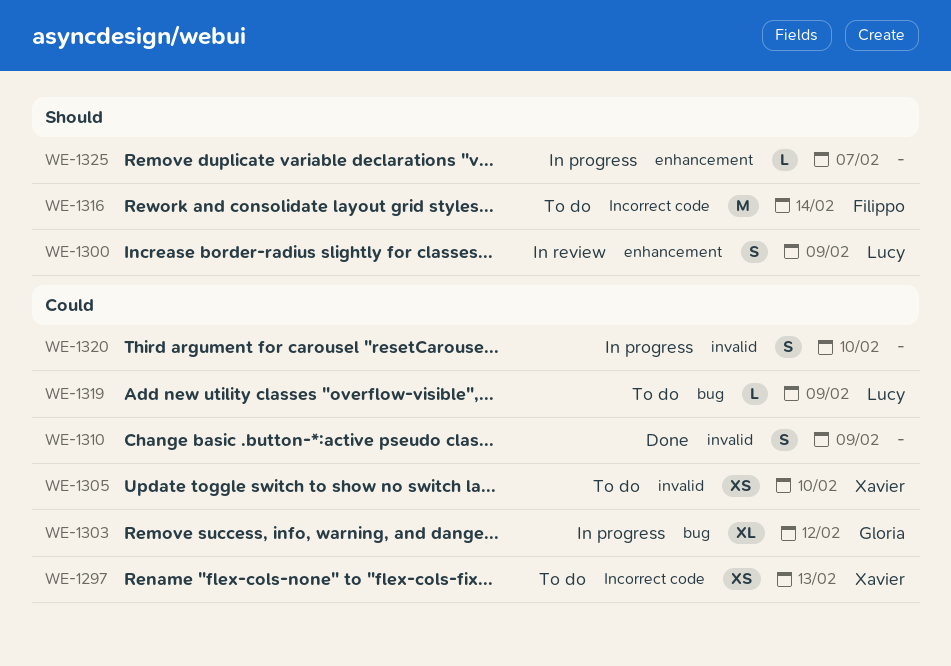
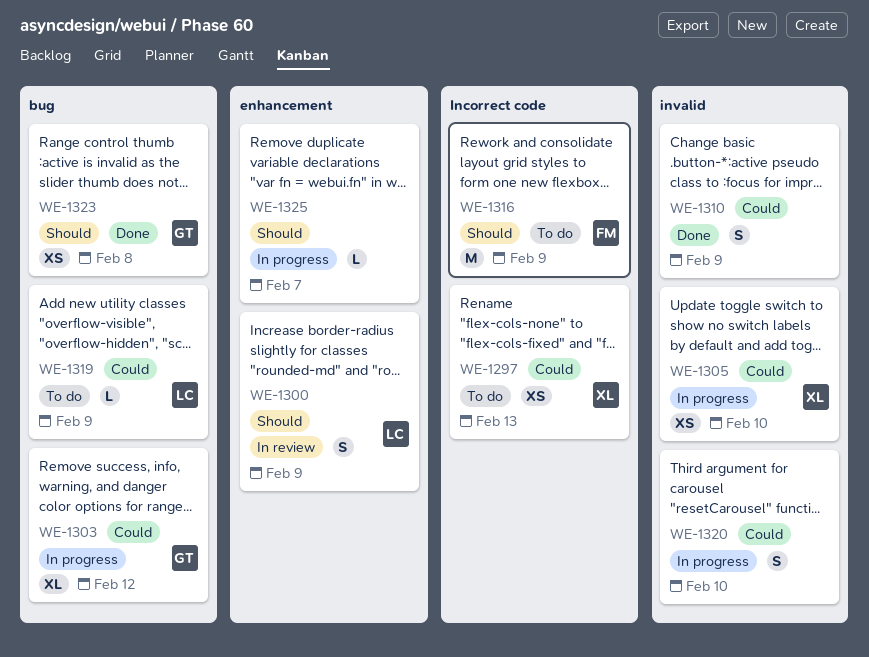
WE-1305, status: To do -> In progress
WE-1316, due: Feb 14 -> Feb 9
WE-1323: none -> present

